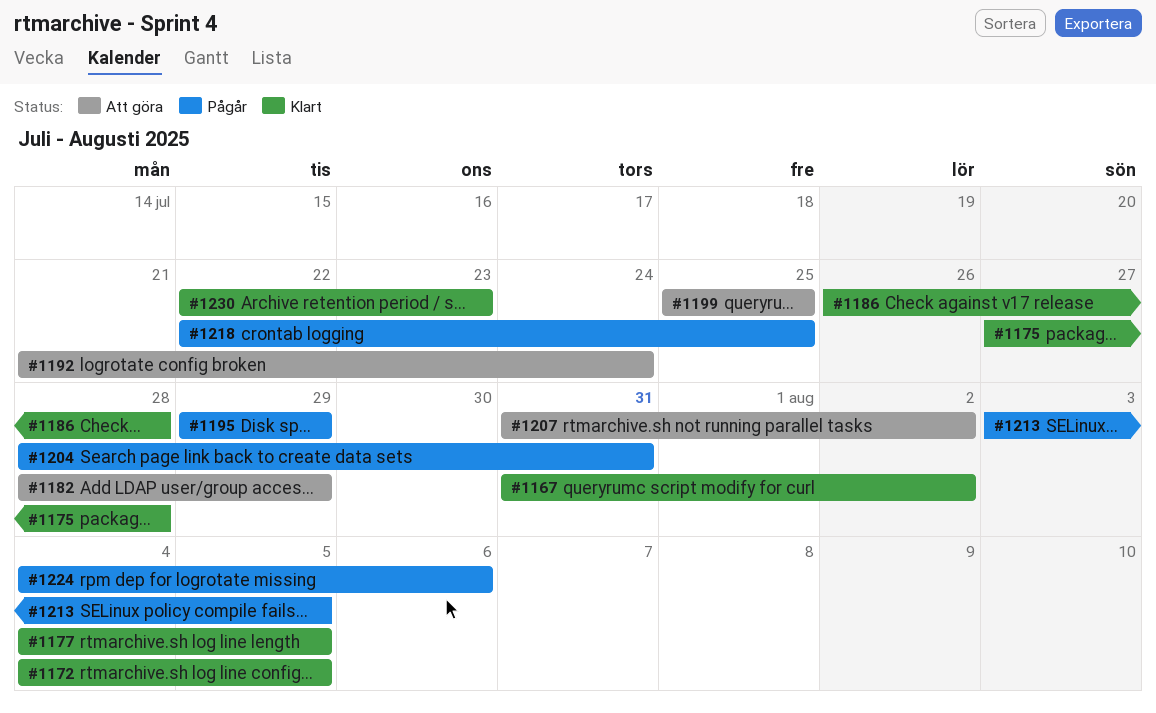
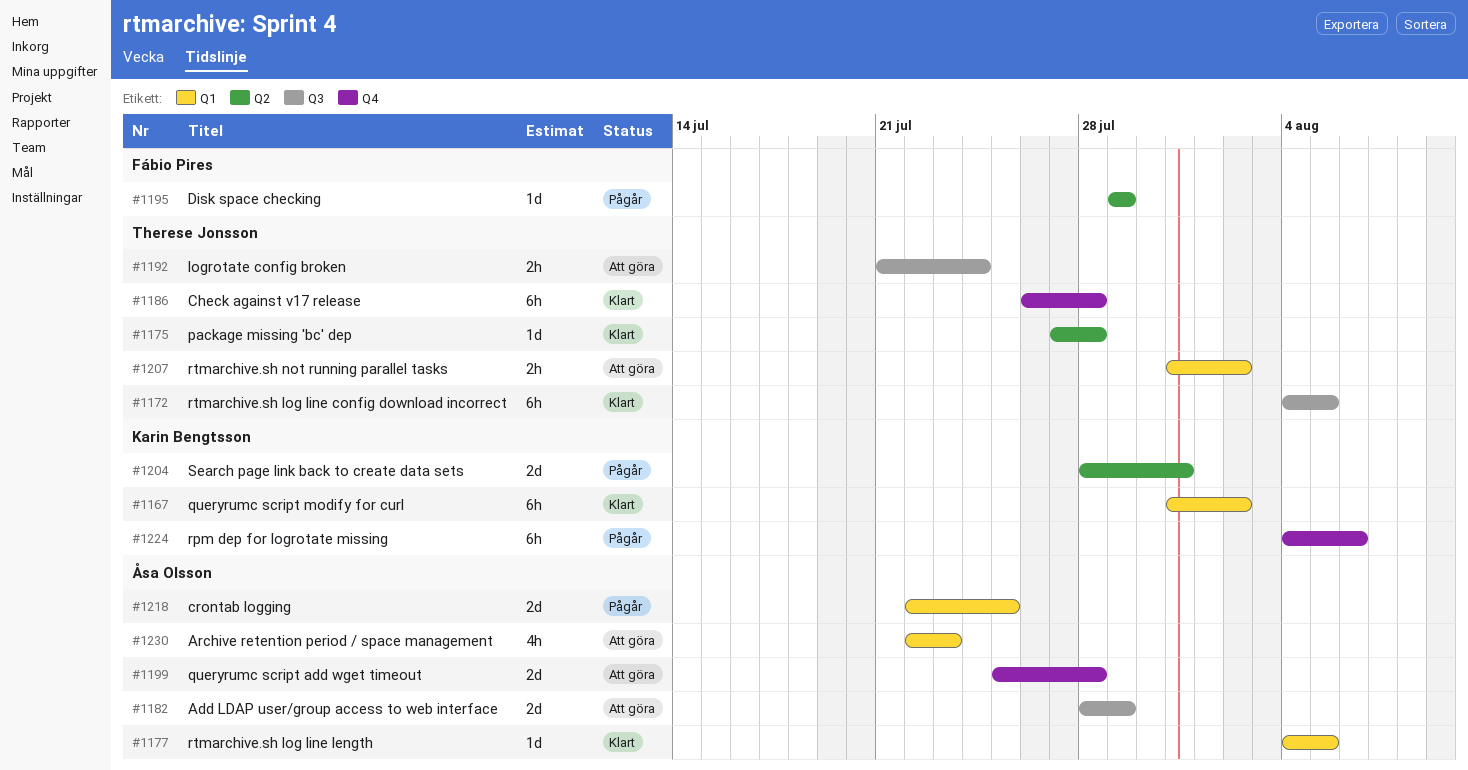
#1199, due: Jul 25 -> Jul 28
#1213: present -> none
#1230, status: Klart -> Att göra

